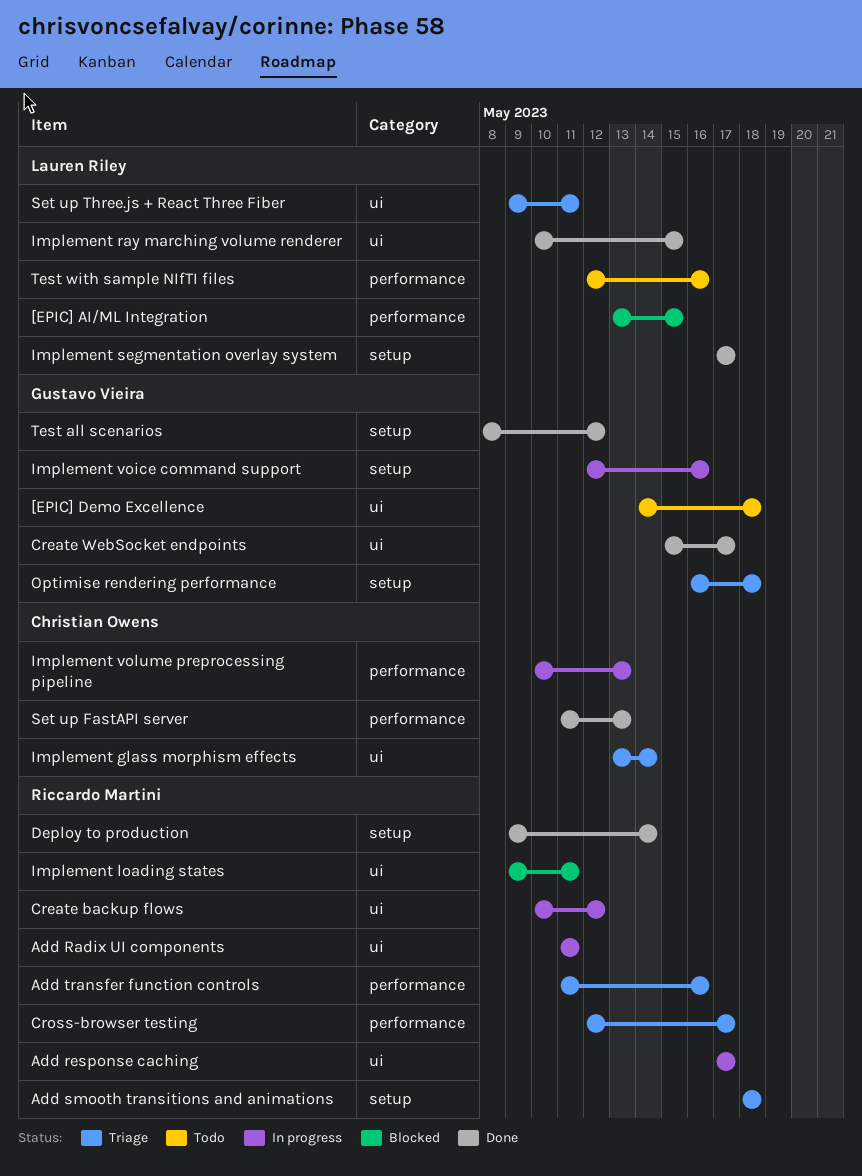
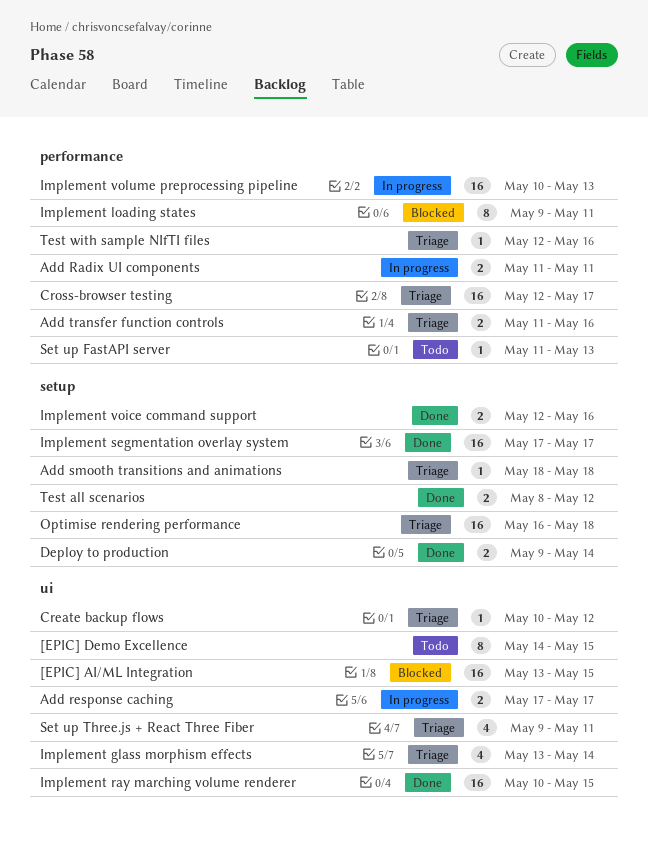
[EPIC] AI/ML Integration, label: performance -> ui
[EPIC] Demo Excellence, due: May 18 -> May 15
Add Radix UI components, label: ui -> performance
Create backup flows, status: In progress -> Triage
Create WebSocket endpoints: present -> none
Implement loading states, label: ui -> performance
Implement voice command support, status: In progress -> Done
Set up FastAPI server, status: Done -> Todo
Test with sample NIfTI files, status: Todo -> Triage

